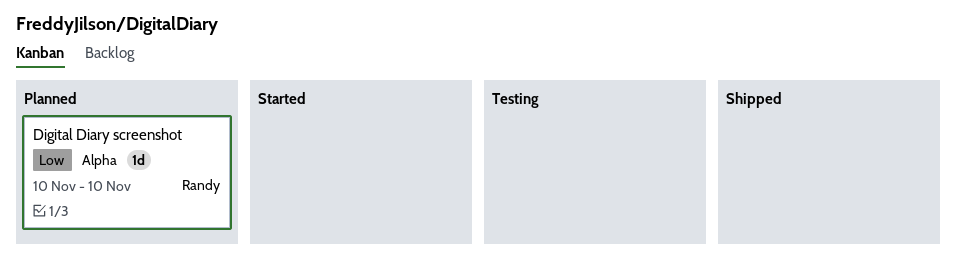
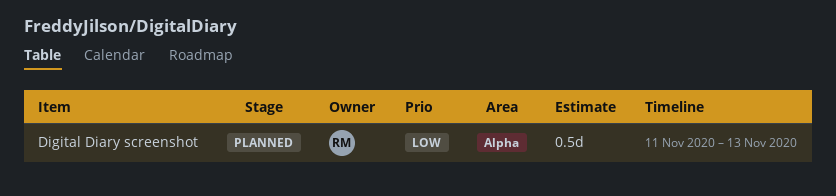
Digital Diary screenshot, estimate: 1d -> 0.5d
Digital Diary screenshot, start: Nov 10 -> Nov 11
Digital Diary screenshot, due: Nov 10 -> Nov 13

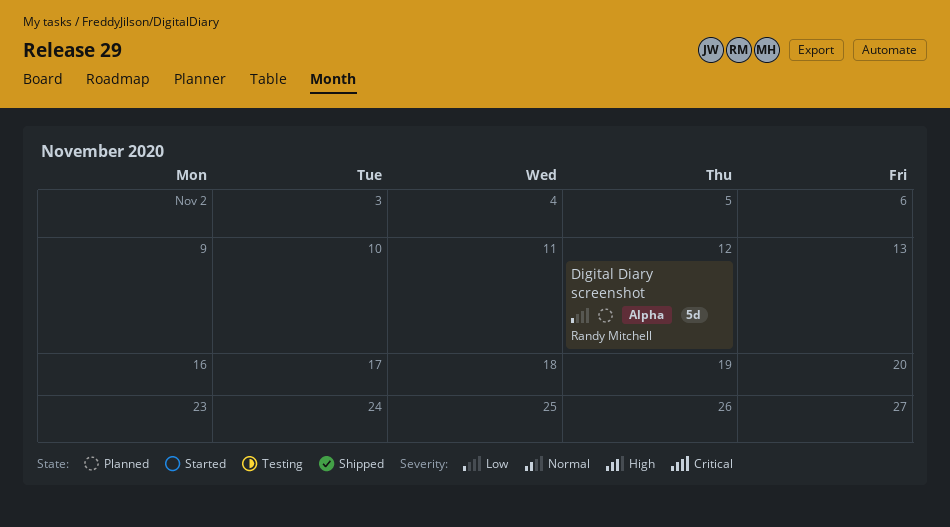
Digital Diary screenshot, estimate: 0.5d -> 5d
Digital Diary screenshot, due: Nov 13 -> Nov 12

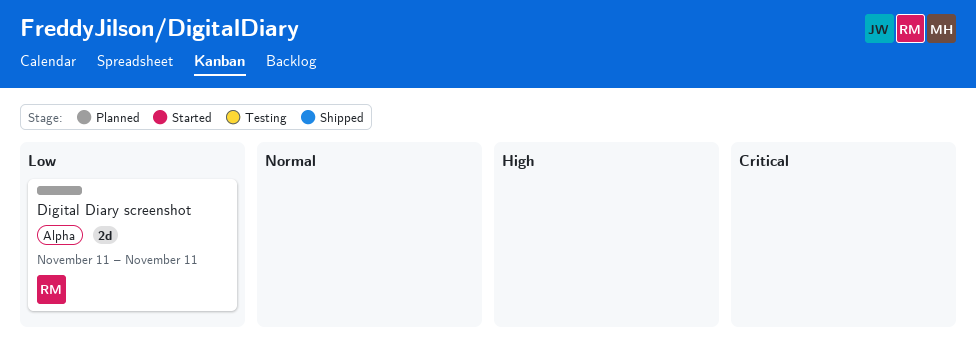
Digital Diary screenshot, estimate: 5d -> 2d
Digital Diary screenshot, due: Nov 12 -> Nov 11

